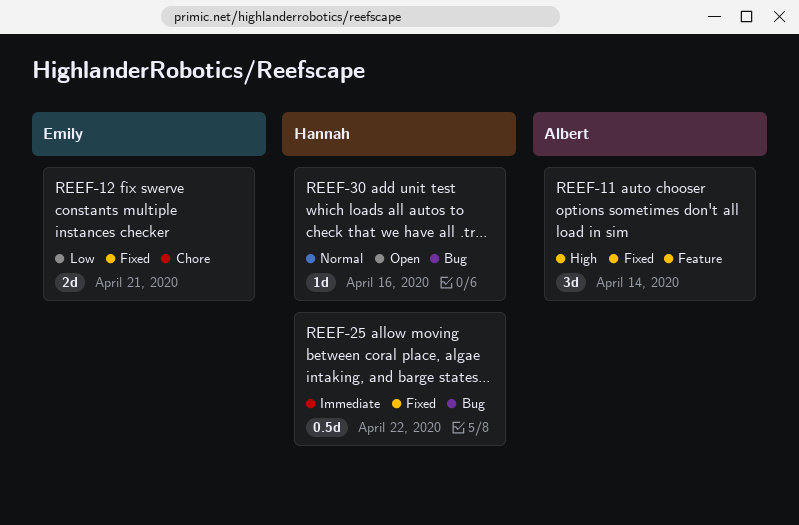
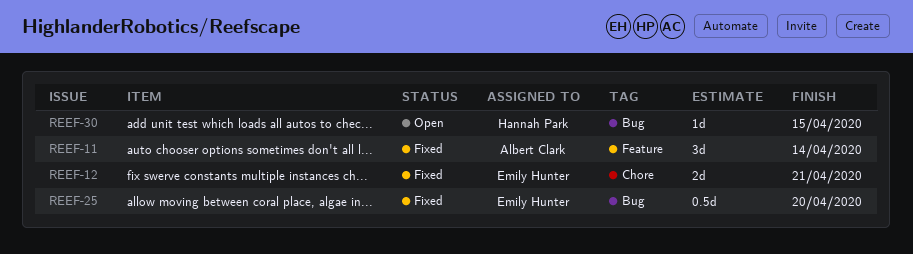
REEF-25, owner: Hannah Park -> Emily Hunter
REEF-25, due: Apr 22 -> Apr 20
REEF-30, due: Apr 16 -> Apr 15

